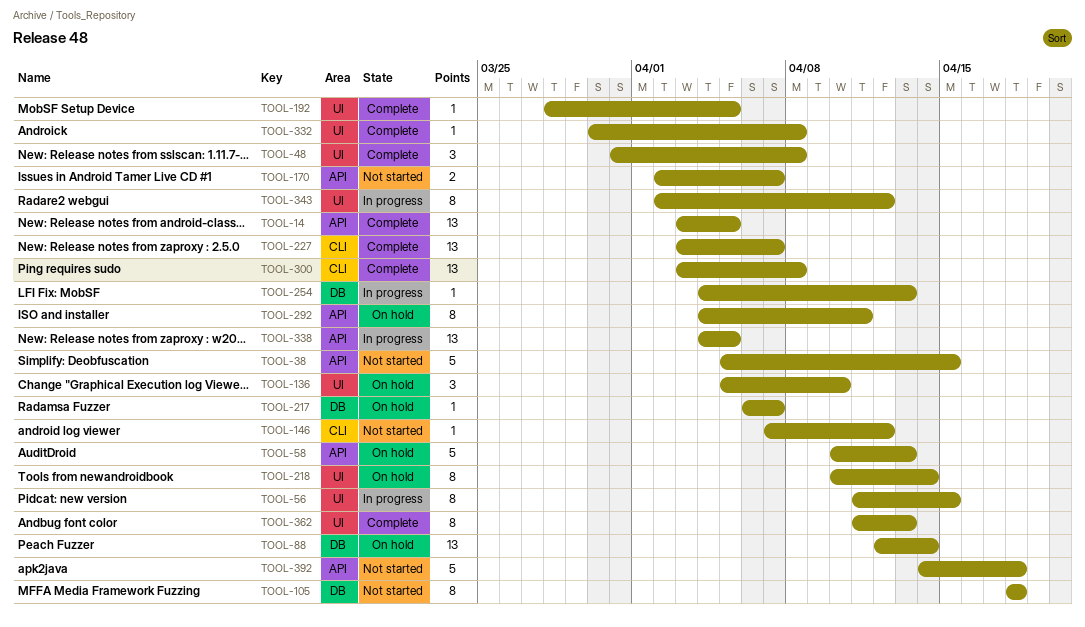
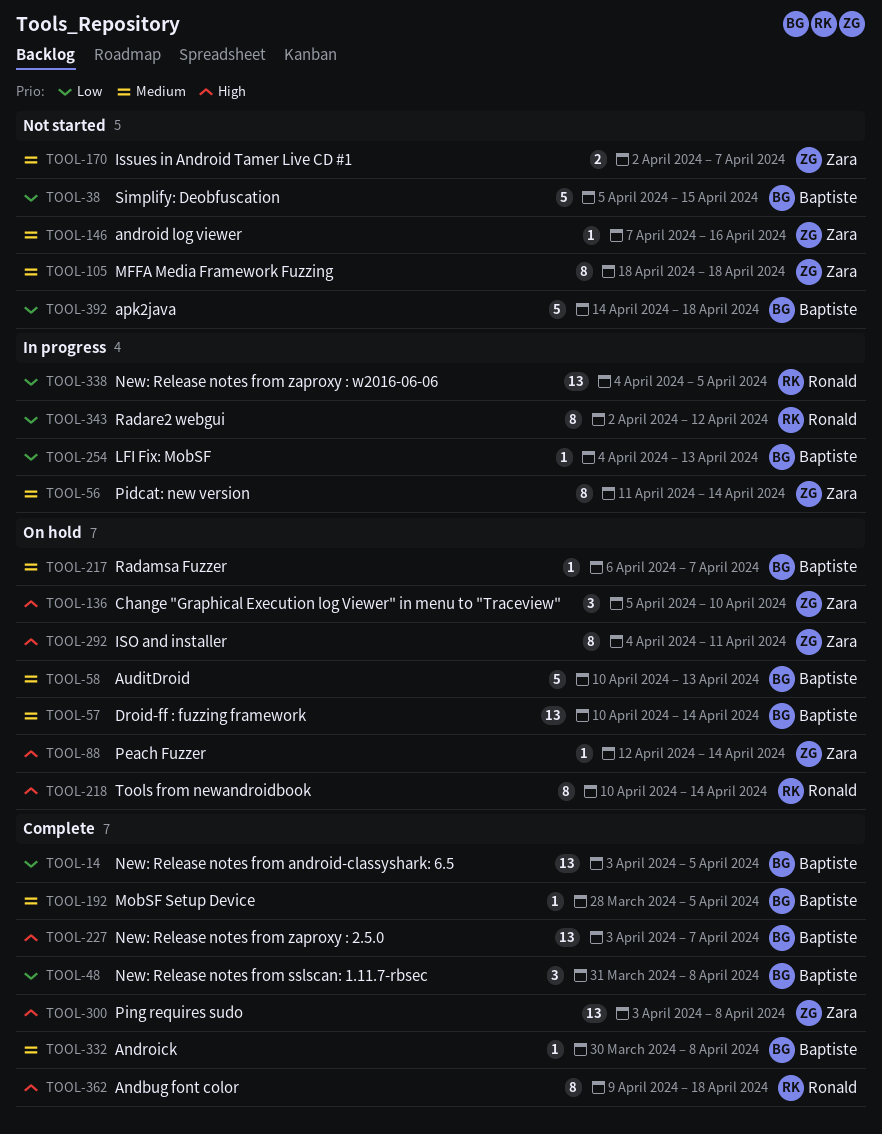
TOOL-56, due: Apr 15 -> Apr 14
TOOL-57: none -> present
TOOL-88, estimate: 13 -> 1
TOOL-146, due: Apr 12 -> Apr 16
TOOL-362, start: Apr 11 -> Apr 9
TOOL-362, due: Apr 13 -> Apr 18

